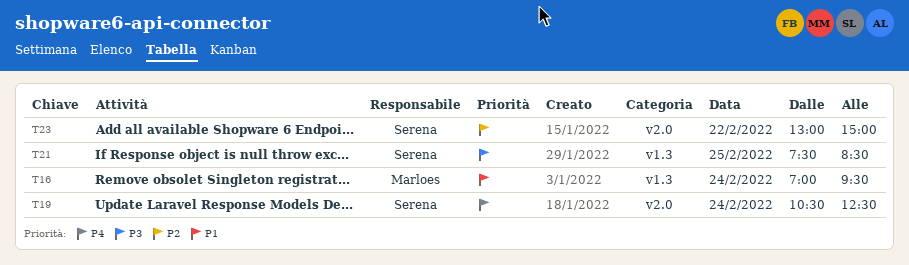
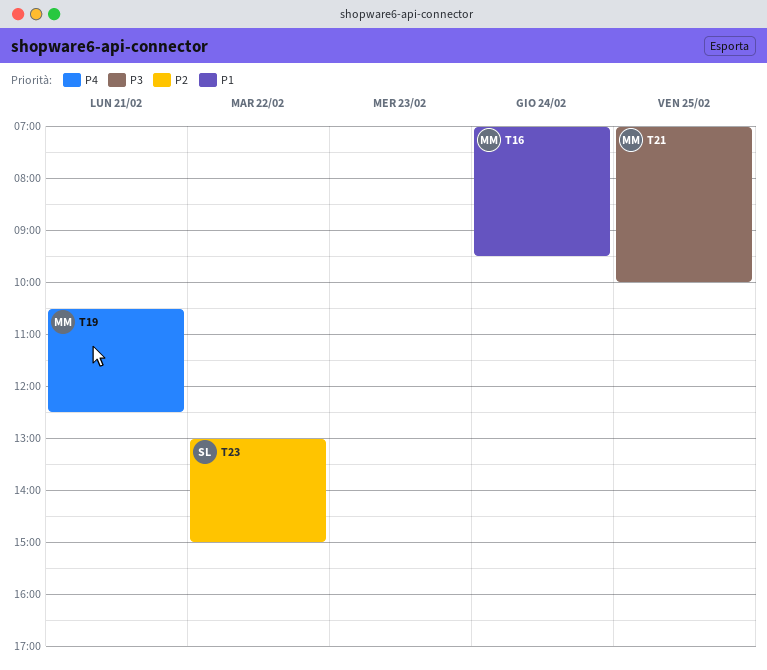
T19, owner: Serena -> Marloes
T19, day: Feb 24 -> Feb 21
T21, owner: Serena -> Marloes
T21, begins: 07:30 -> 07:00
T21, ends: 08:30 -> 10:00

